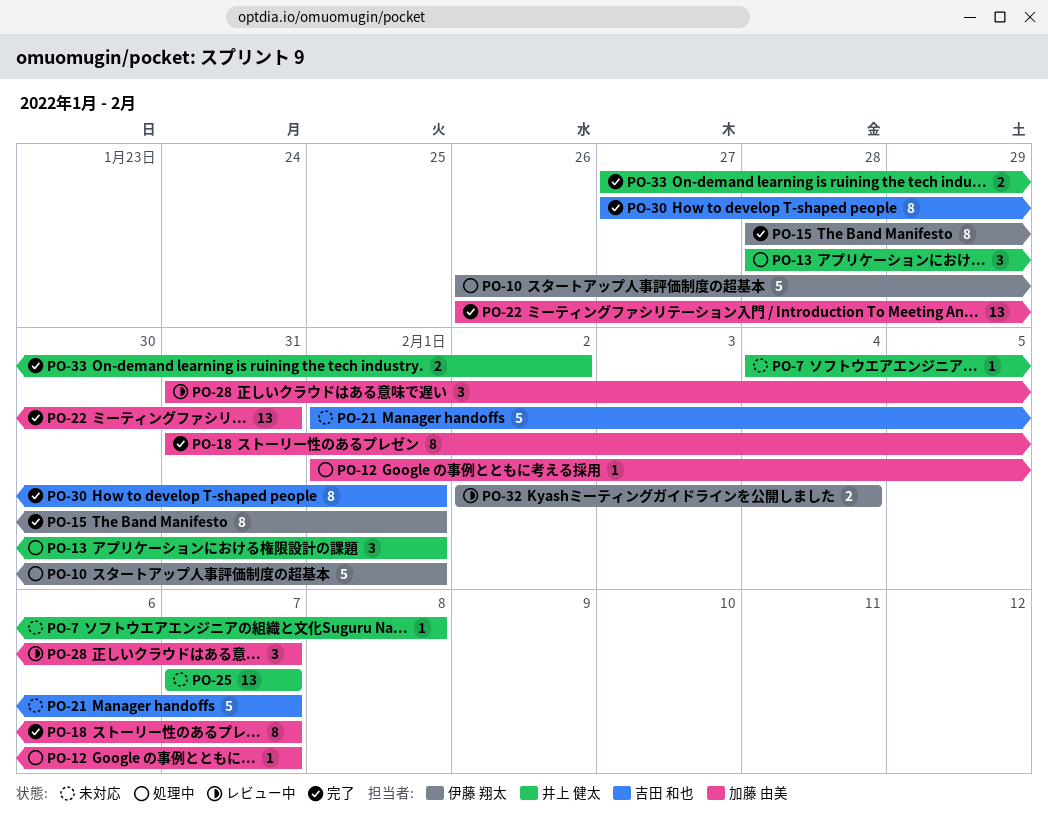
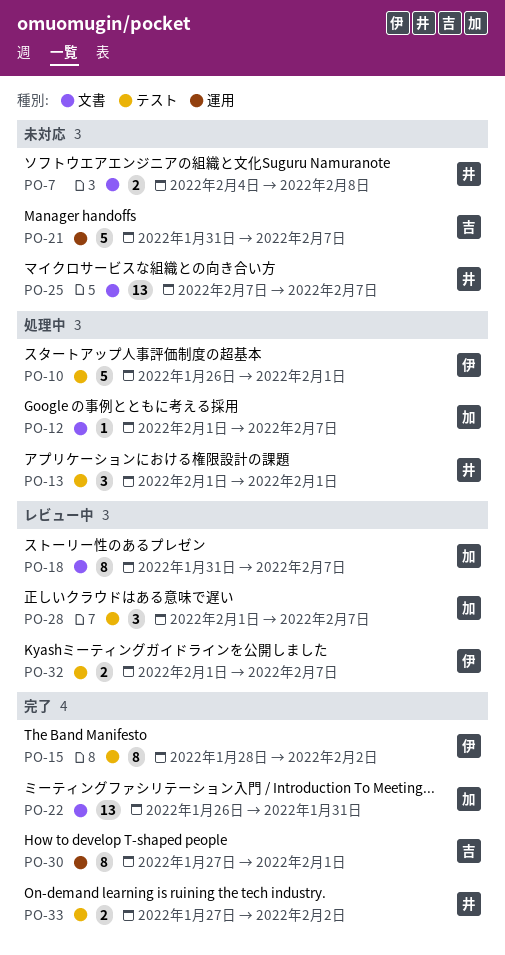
PO-7, estimate: 1 -> 2
PO-13, start: Jan 28 -> Feb 1
PO-15, due: Feb 1 -> Feb 2
PO-18, status: 完了 -> レビュー中
PO-21, start: Feb 1 -> Jan 31
PO-28, start: Jan 31 -> Feb 1
PO-32, start: Feb 2 -> Feb 1
PO-32, due: Feb 4 -> Feb 7

